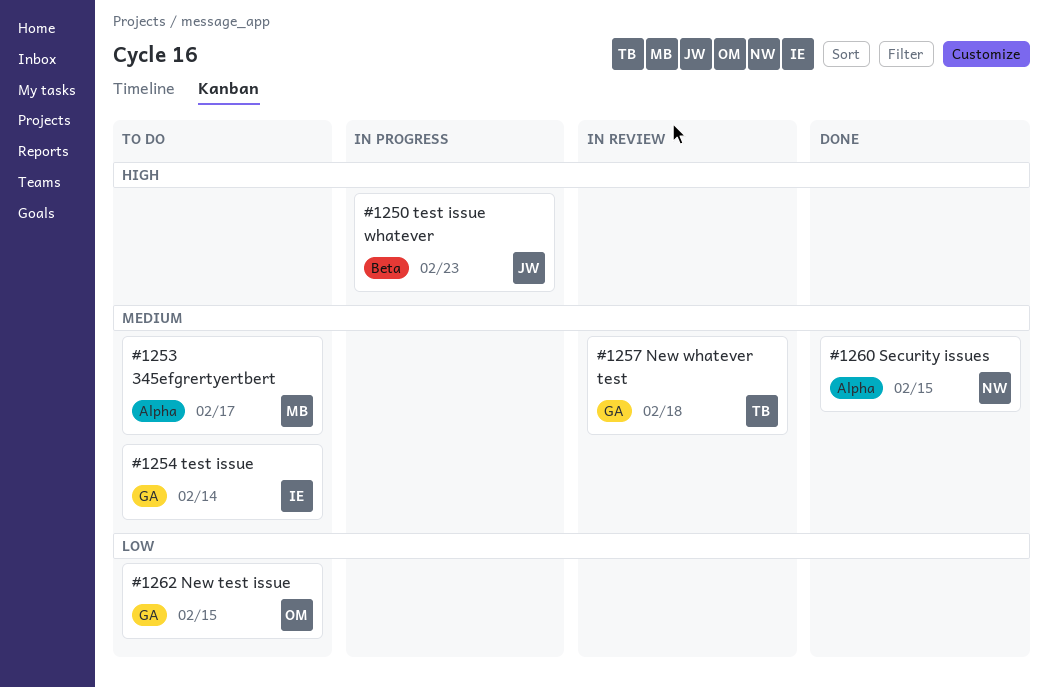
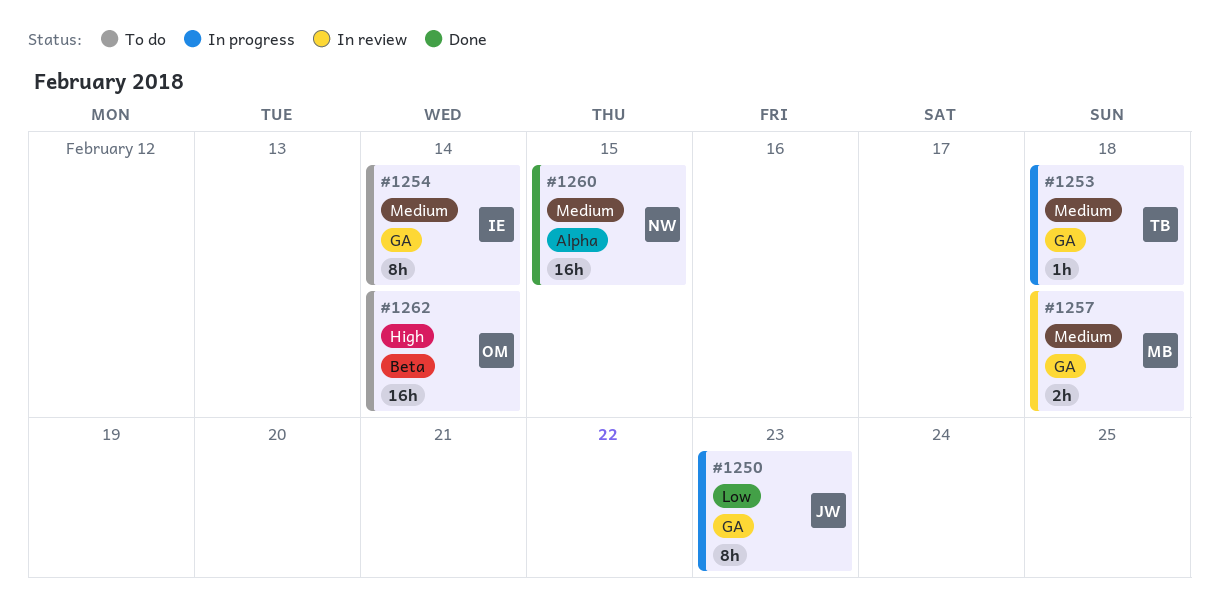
#1250, priority: High -> Low
#1250, label: Beta -> GA
#1253, status: To do -> In progress
#1253, owner: MB -> TB
#1253, label: Alpha -> GA
#1253, due: Feb 17 -> Feb 18
#1257, owner: TB -> MB
#1262, priority: Low -> High
#1262, label: GA -> Beta
#1262, due: Feb 15 -> Feb 14

